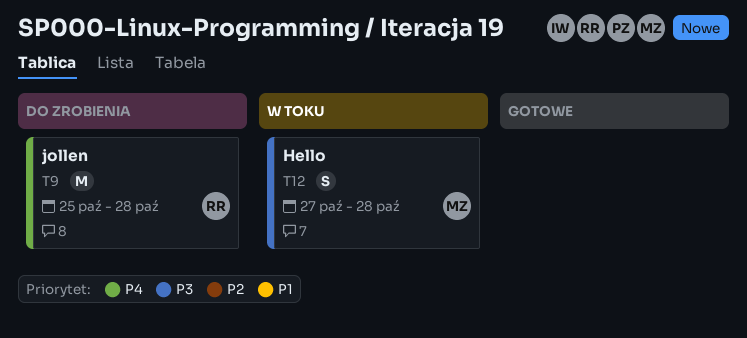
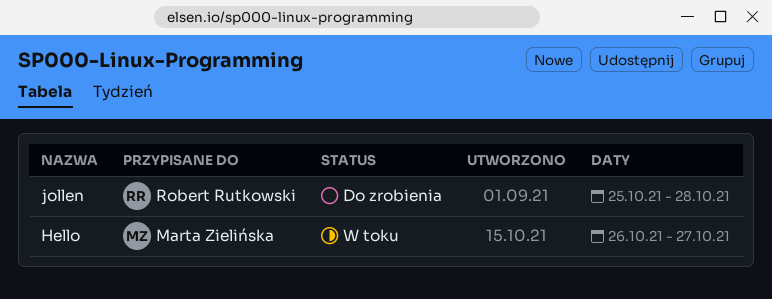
Hello, start: Oct 27 -> Oct 26
Hello, due: Oct 28 -> Oct 27

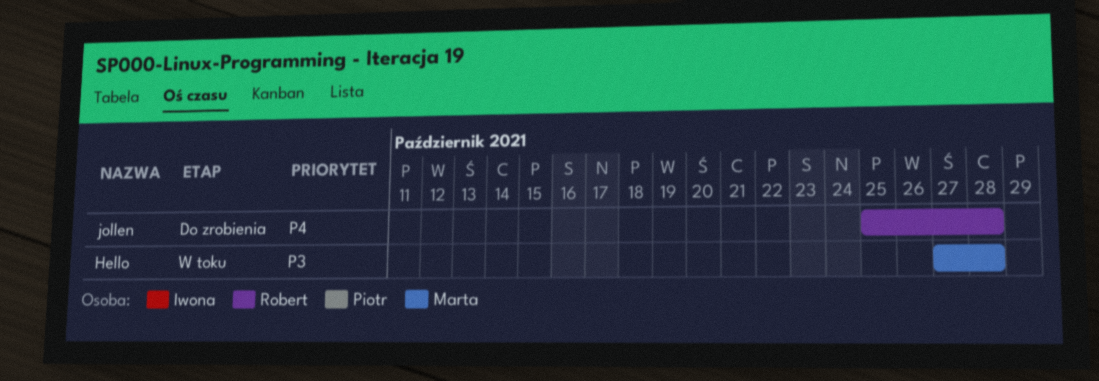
Hello, start: Oct 26 -> Oct 27
Hello, due: Oct 27 -> Oct 28

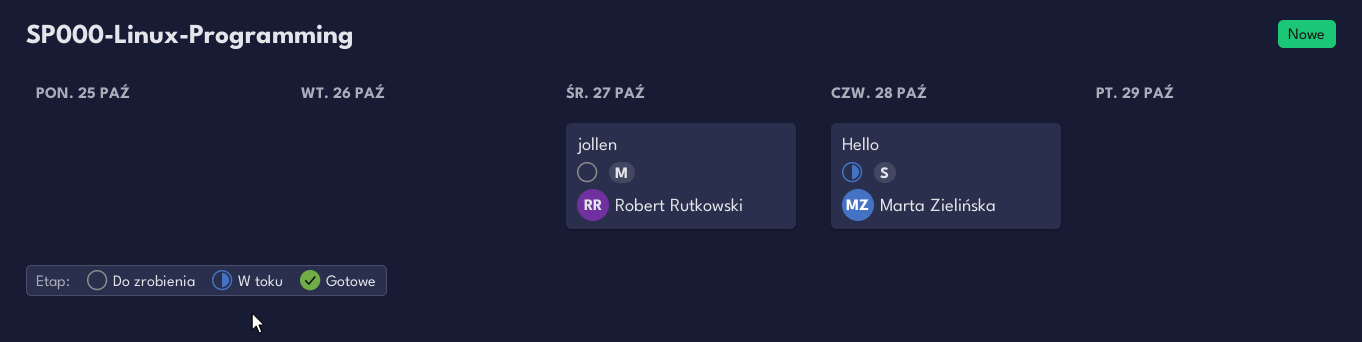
jollen, due: Oct 28 -> Oct 27

